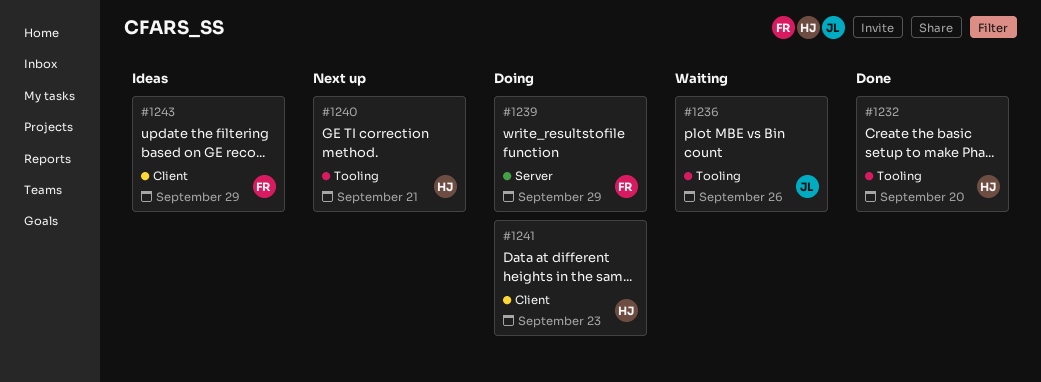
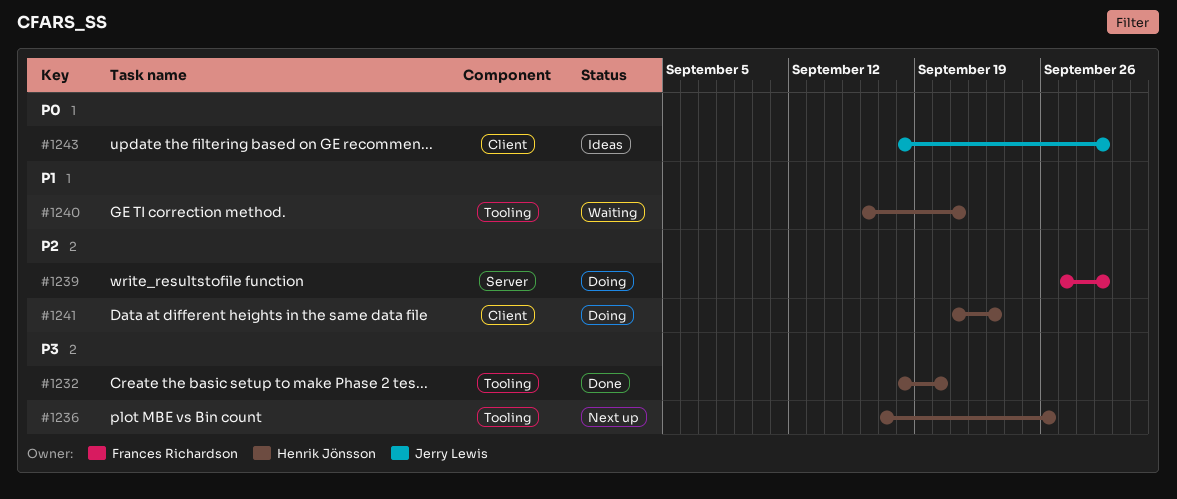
#1236, status: Waiting -> Next up
#1236, owner: Jerry Lewis -> Henrik Jönsson
#1240, status: Next up -> Waiting
#1243, owner: Frances Richardson -> Jerry Lewis

